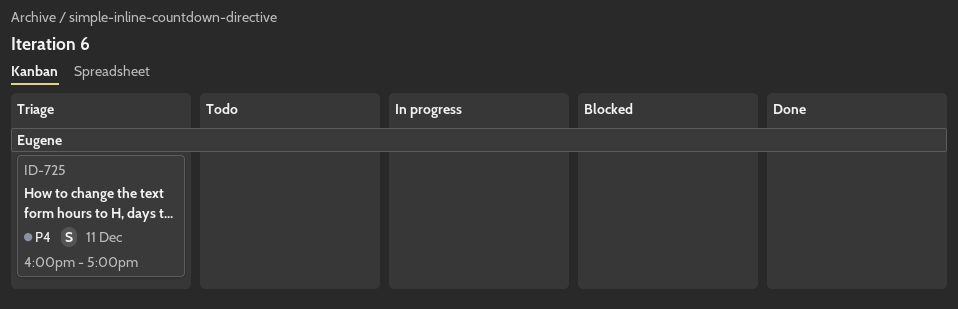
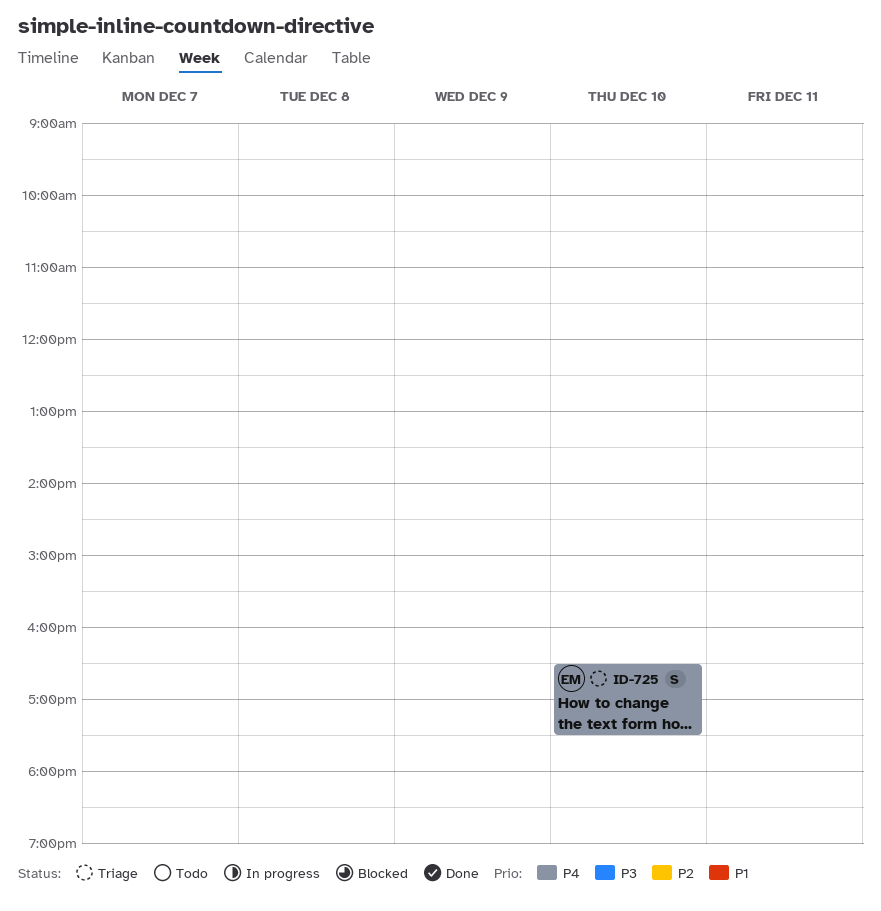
ID-725, day: Dec 11 -> Dec 10
ID-725, begins: 16:00 -> 16:30
ID-725, ends: 17:00 -> 17:30

